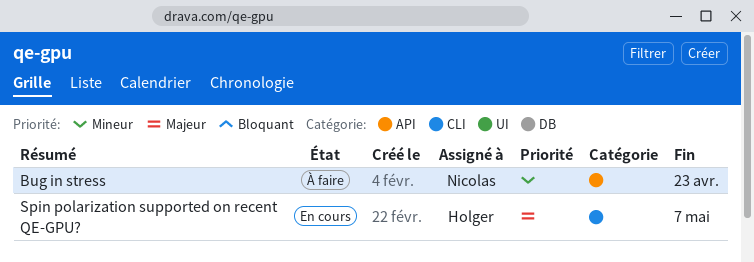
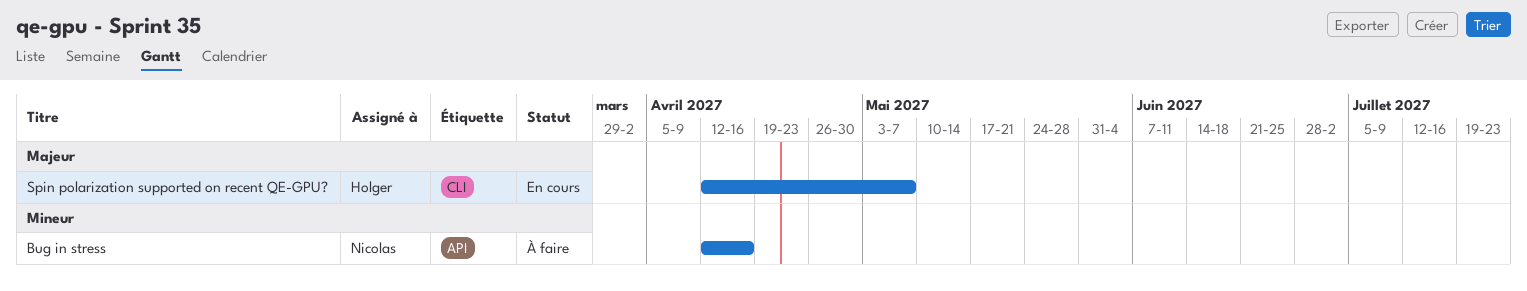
Bug in stress, due: Apr 23 -> Apr 16

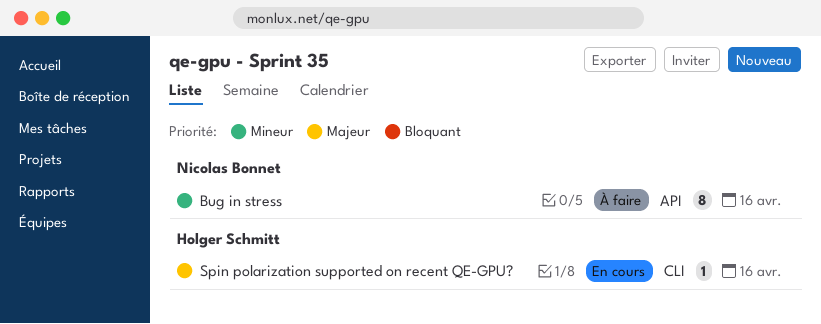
Spin polarization supported on recent QE-GPU?, due: May 7 -> Apr 16

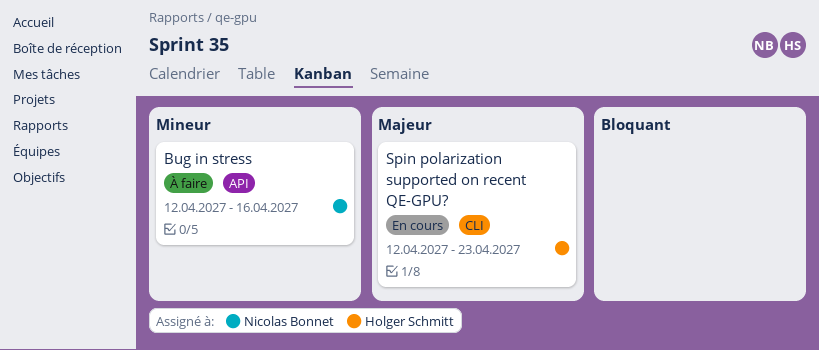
Spin polarization supported on recent QE-GPU?, due: Apr 16 -> Apr 23

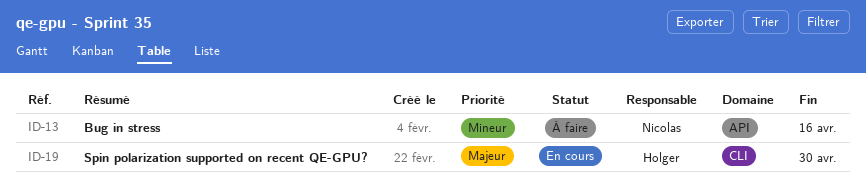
Spin polarization supported on recent QE-GPU?, due: Apr 23 -> Apr 30

